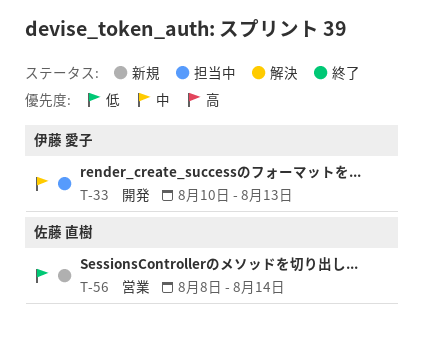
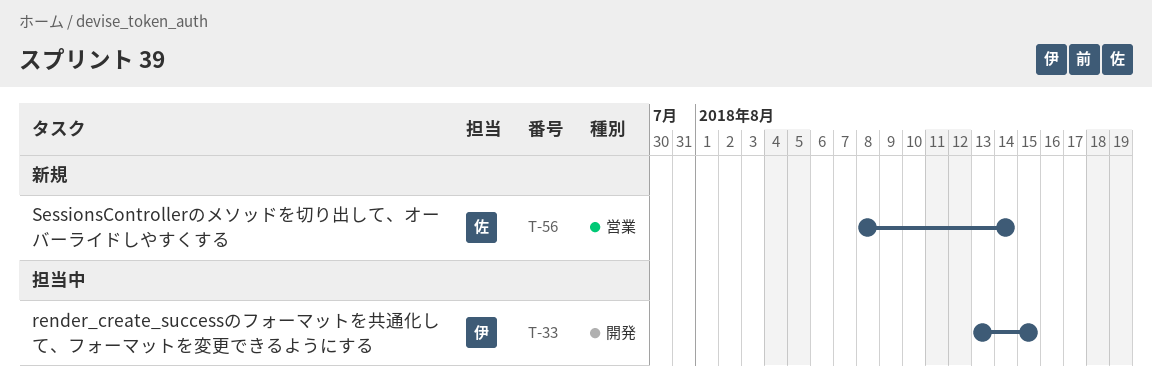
T-33, start: Aug 10 -> Aug 13
T-33, due: Aug 13 -> Aug 15

